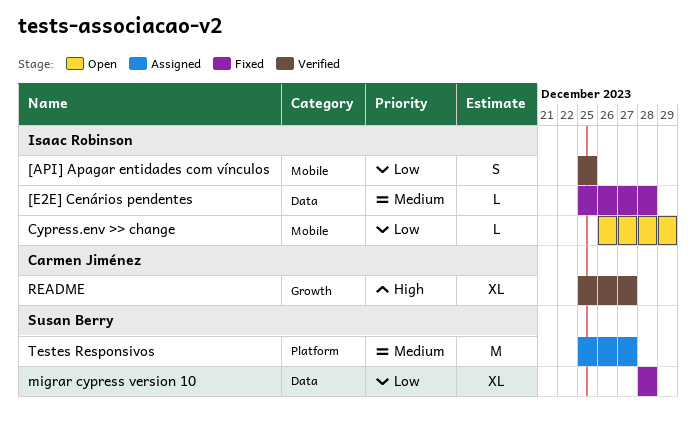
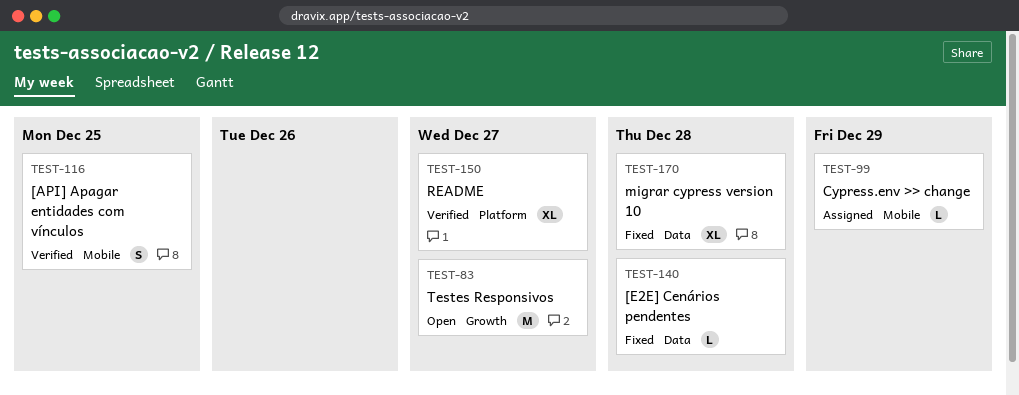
Cypress.env >> change, status: Open -> Assigned
README, label: Growth -> Platform
Testes Responsivos, status: Assigned -> Open
Testes Responsivos, label: Platform -> Growth

